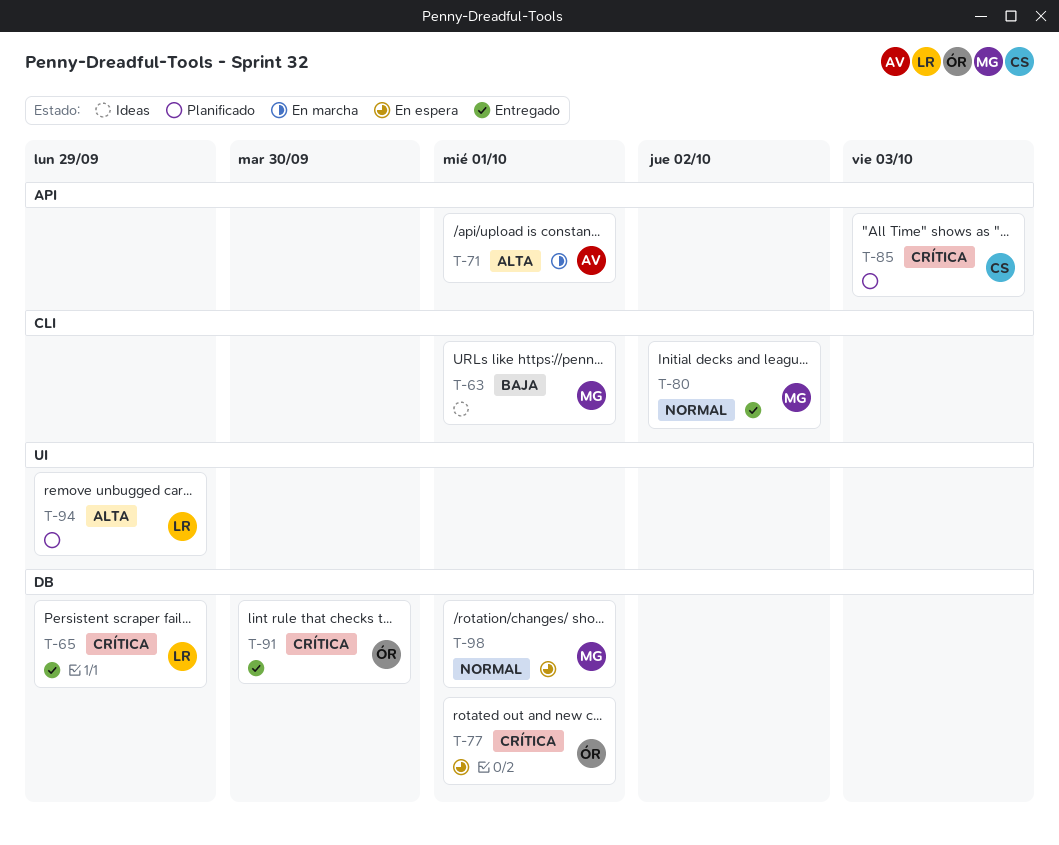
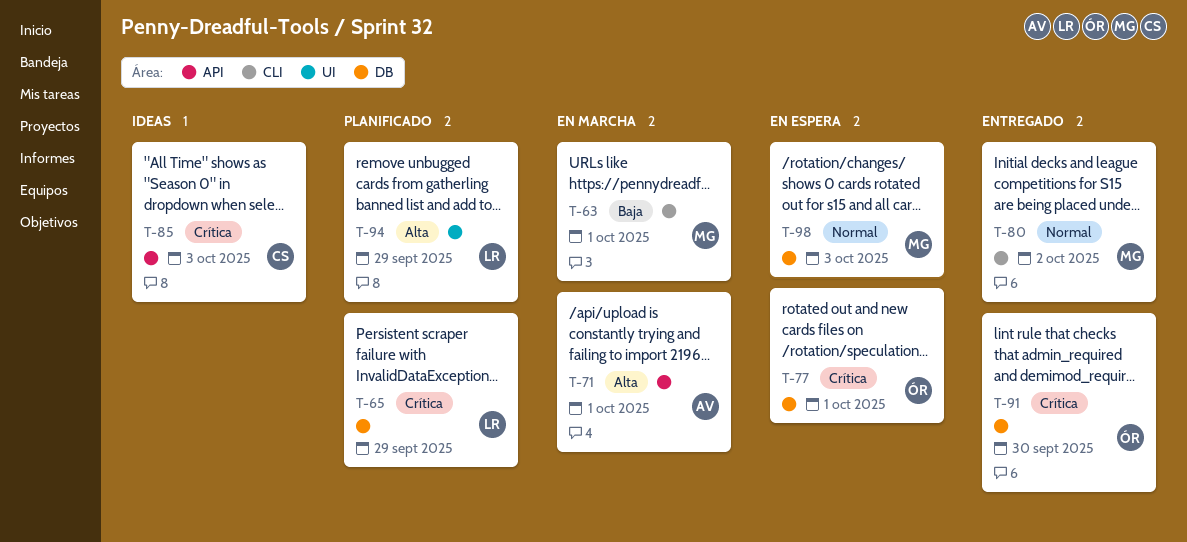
T-63, status: Ideas -> En marcha
T-65, status: Entregado -> Planificado
T-85, status: Planificado -> Ideas
T-98, due: Oct 1 -> Oct 3

